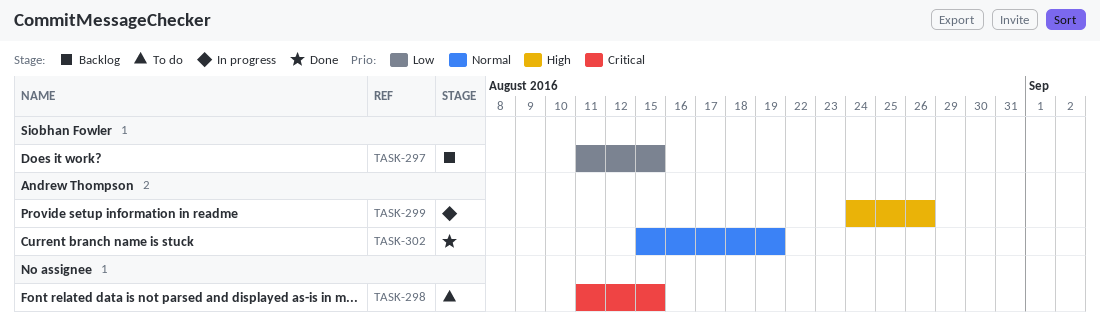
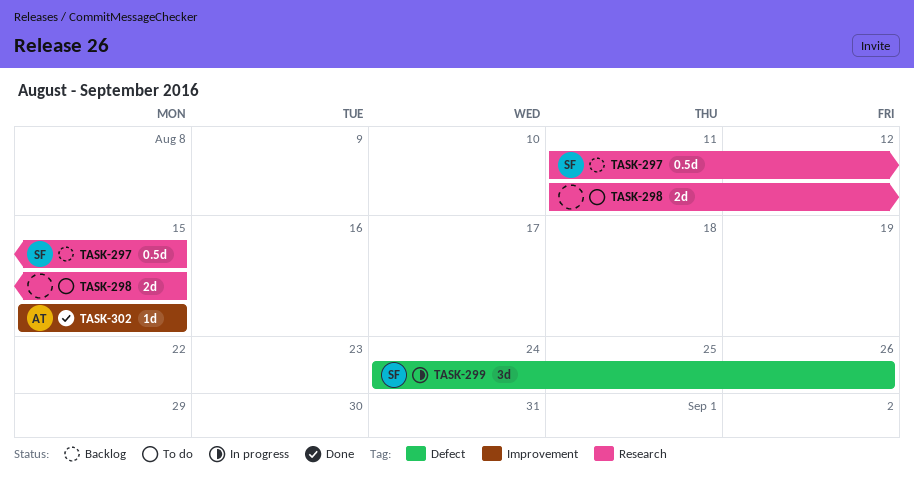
TASK-299, owner: Andrew Thompson -> Siobhan Fowler
TASK-302, due: Aug 19 -> Aug 15

